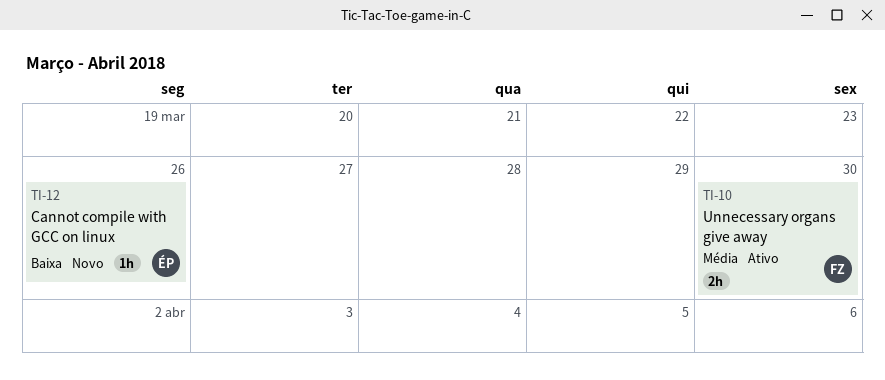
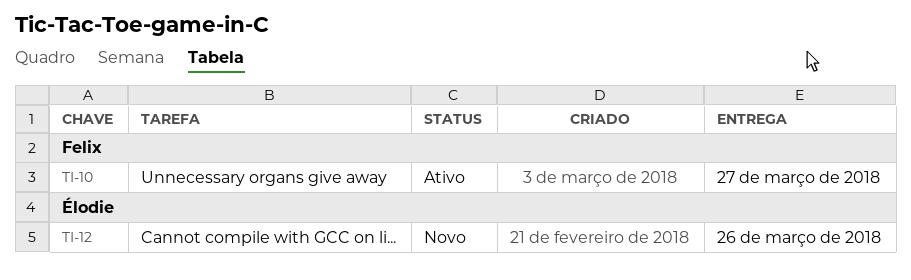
TI-10, due: Mar 30 -> Mar 27

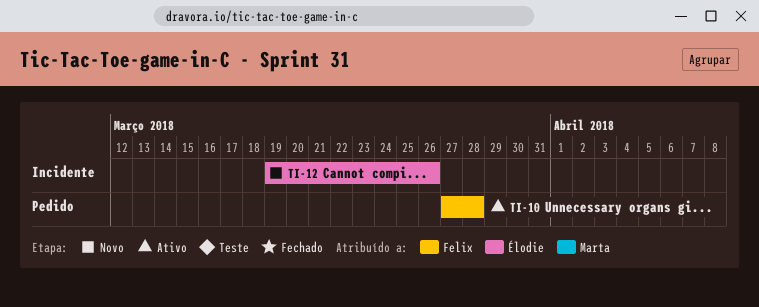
TI-10, due: Mar 27 -> Mar 28

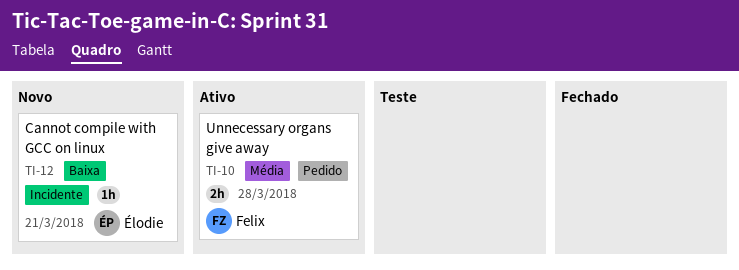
TI-12, due: Mar 26 -> Mar 21

